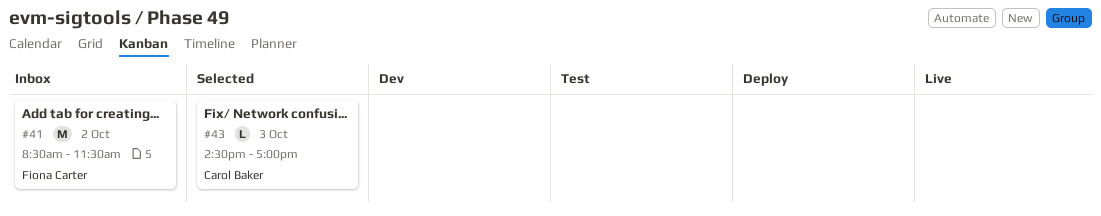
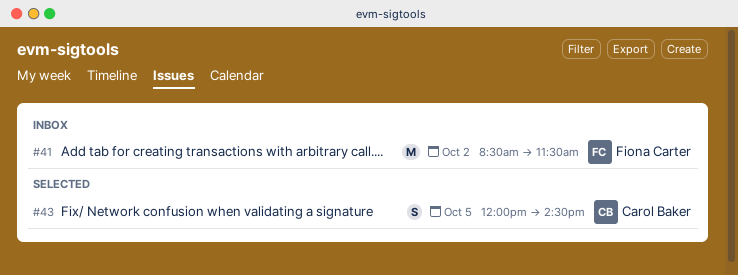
#43, estimate: L -> S
#43, day: Oct 3 -> Oct 5
#43, begins: 14:30 -> 12:00
#43, ends: 17:00 -> 14:30

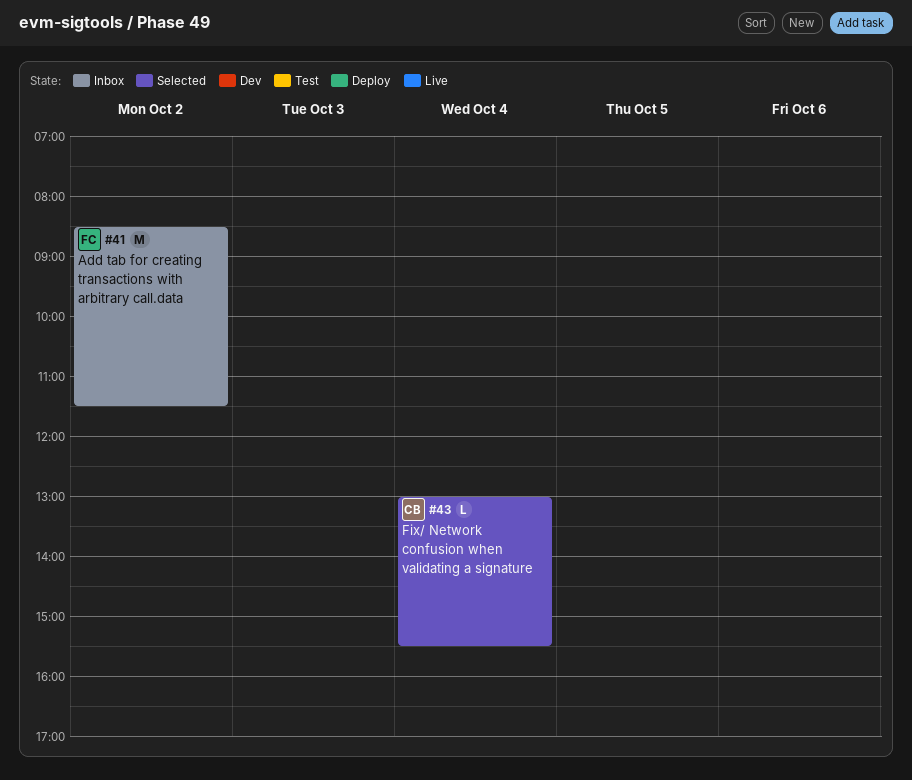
#43, estimate: S -> L
#43, day: Oct 5 -> Oct 4
#43, begins: 12:00 -> 13:00
#43, ends: 14:30 -> 15:30

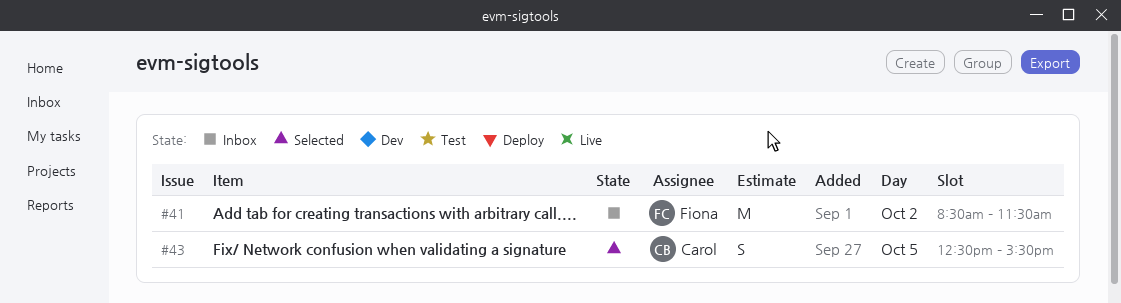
#43, estimate: L -> S
#43, day: Oct 4 -> Oct 5
#43, begins: 13:00 -> 12:30

